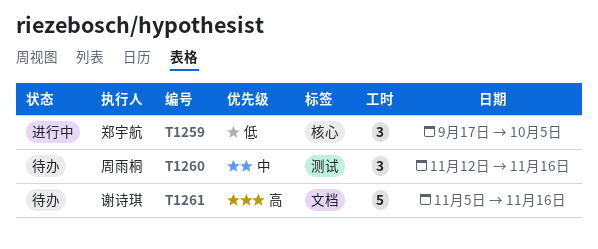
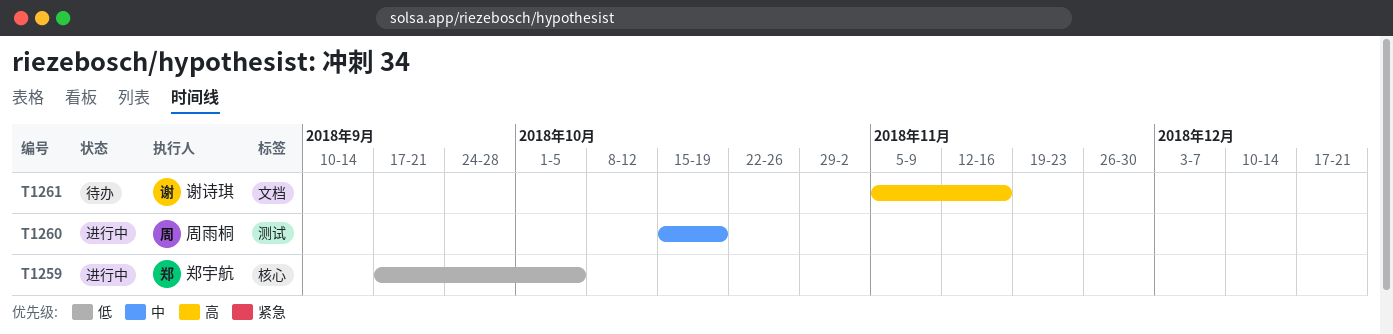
T1260, status: 待办 -> 进行中
T1260, start: Nov 12 -> Oct 15
T1260, due: Nov 16 -> Oct 19

